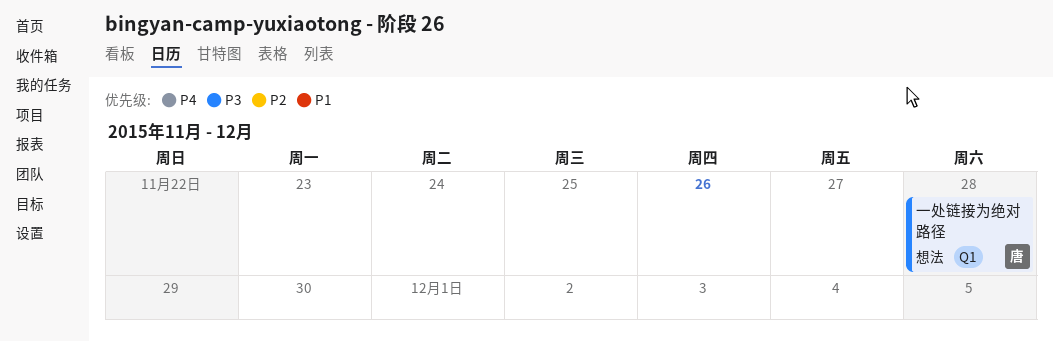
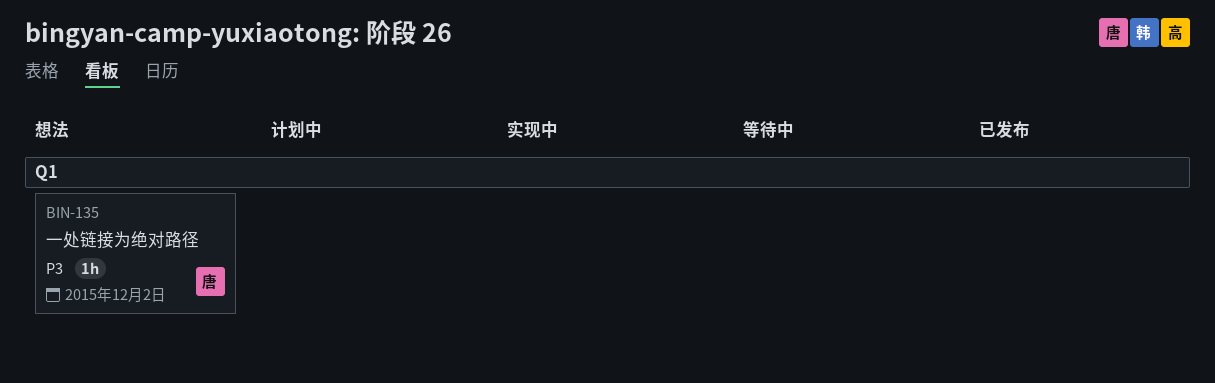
一处链接为绝对路径, due: Nov 28 -> Dec 2

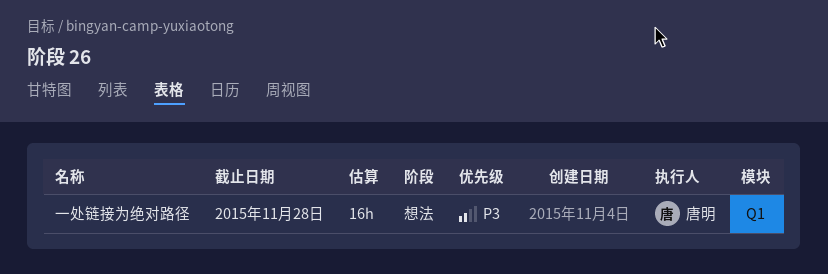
一处链接为绝对路径, estimate: 1h -> 16h
一处链接为绝对路径, due: Dec 2 -> Nov 28

